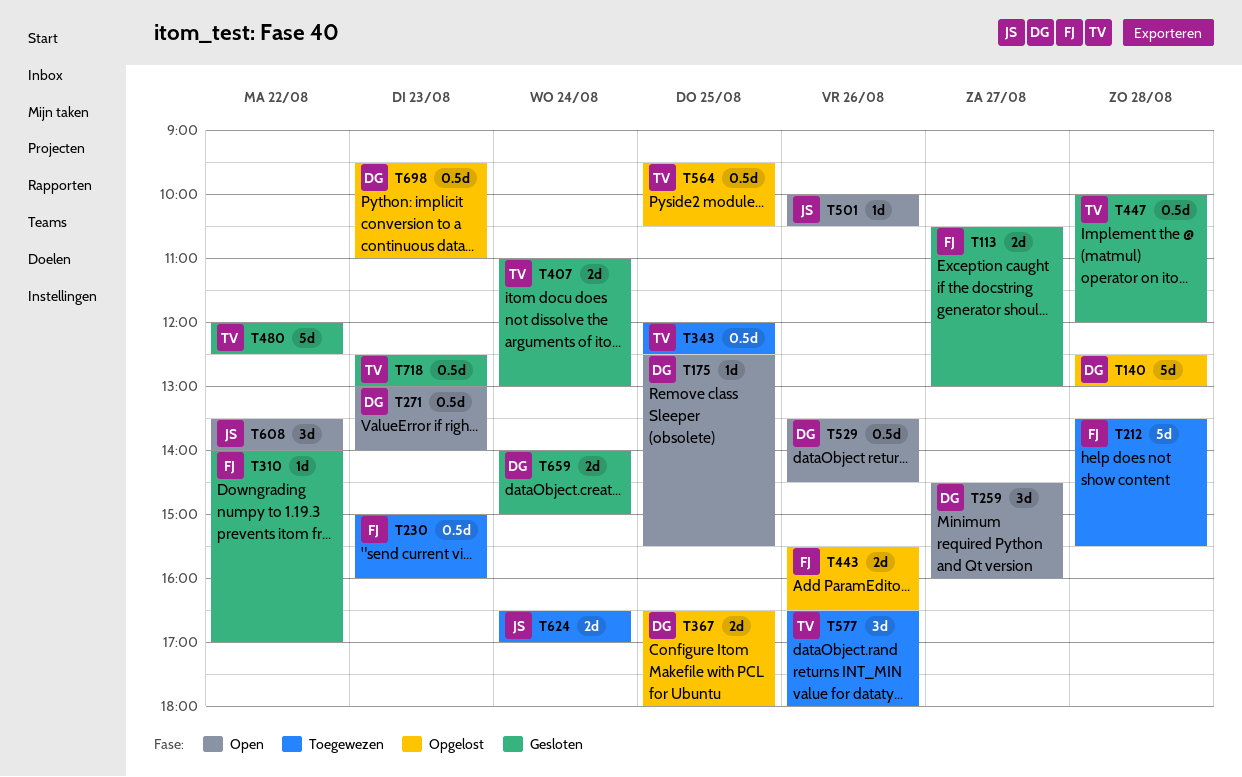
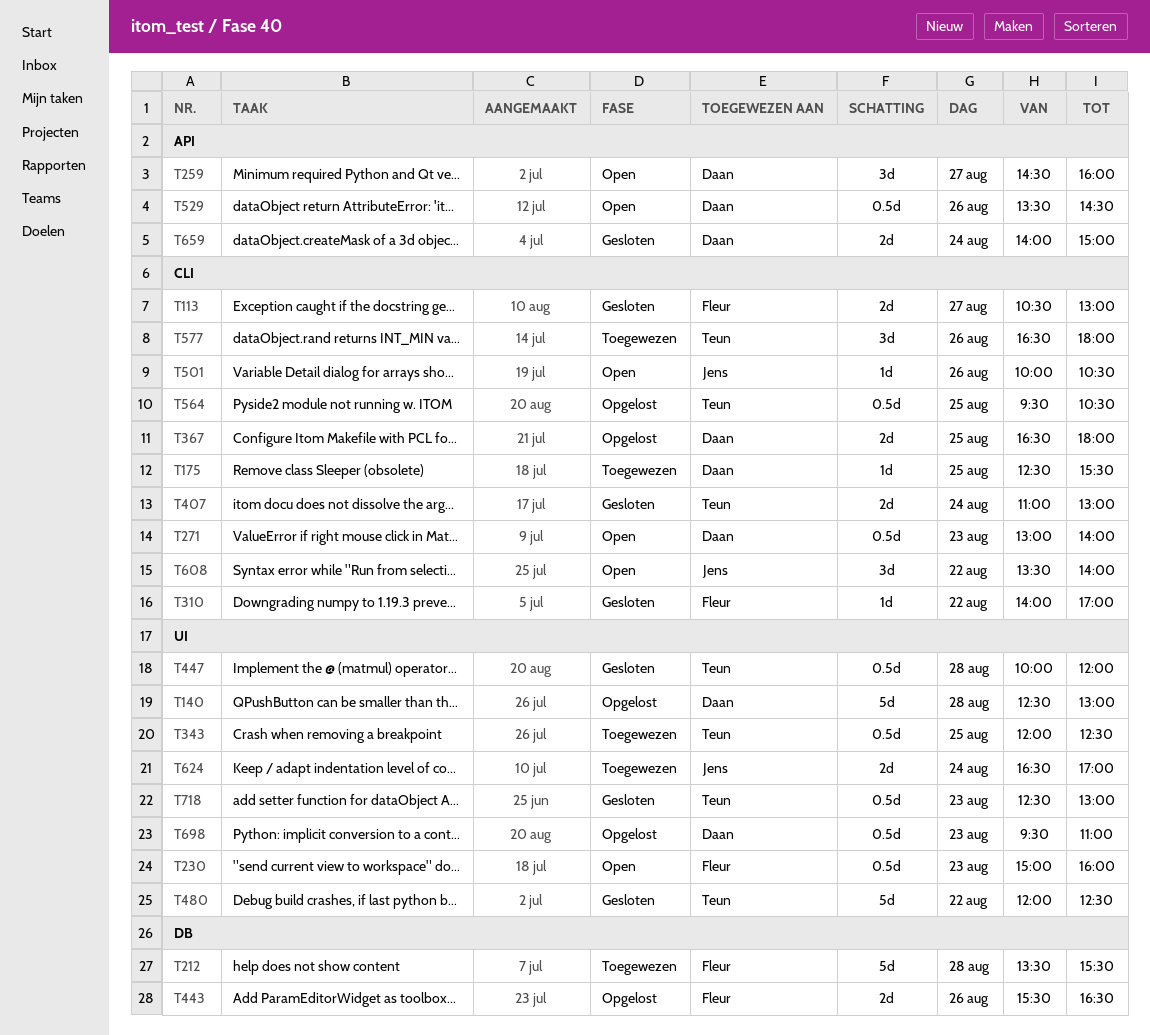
T175, status: Open -> Toegewezen
T230, status: Toegewezen -> Open

